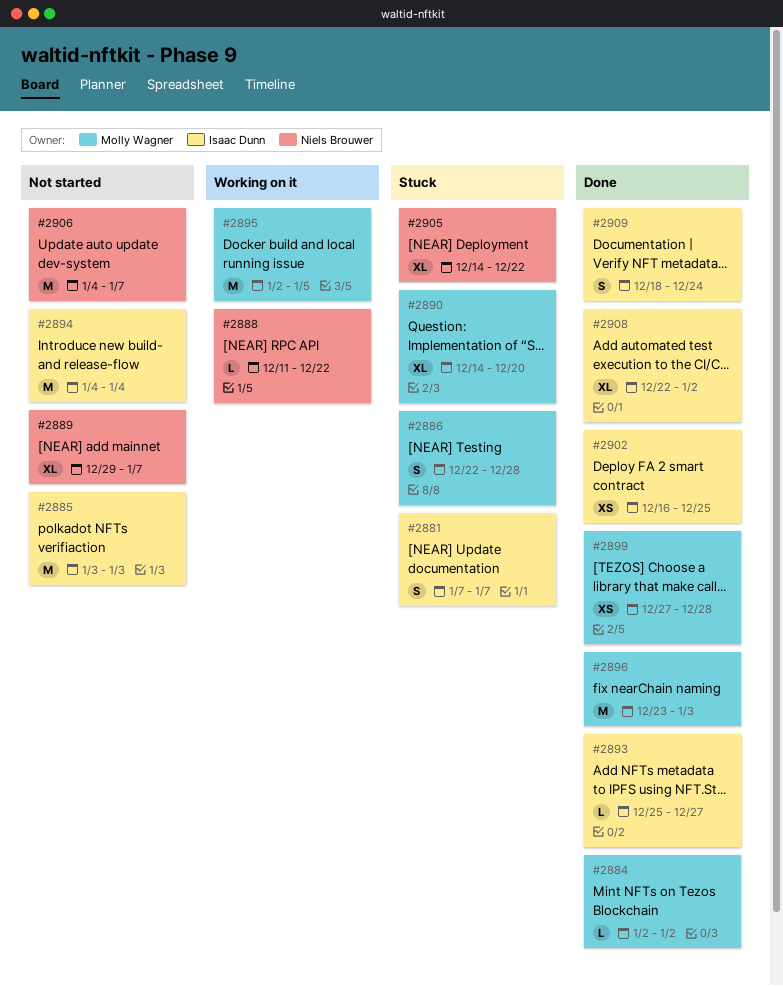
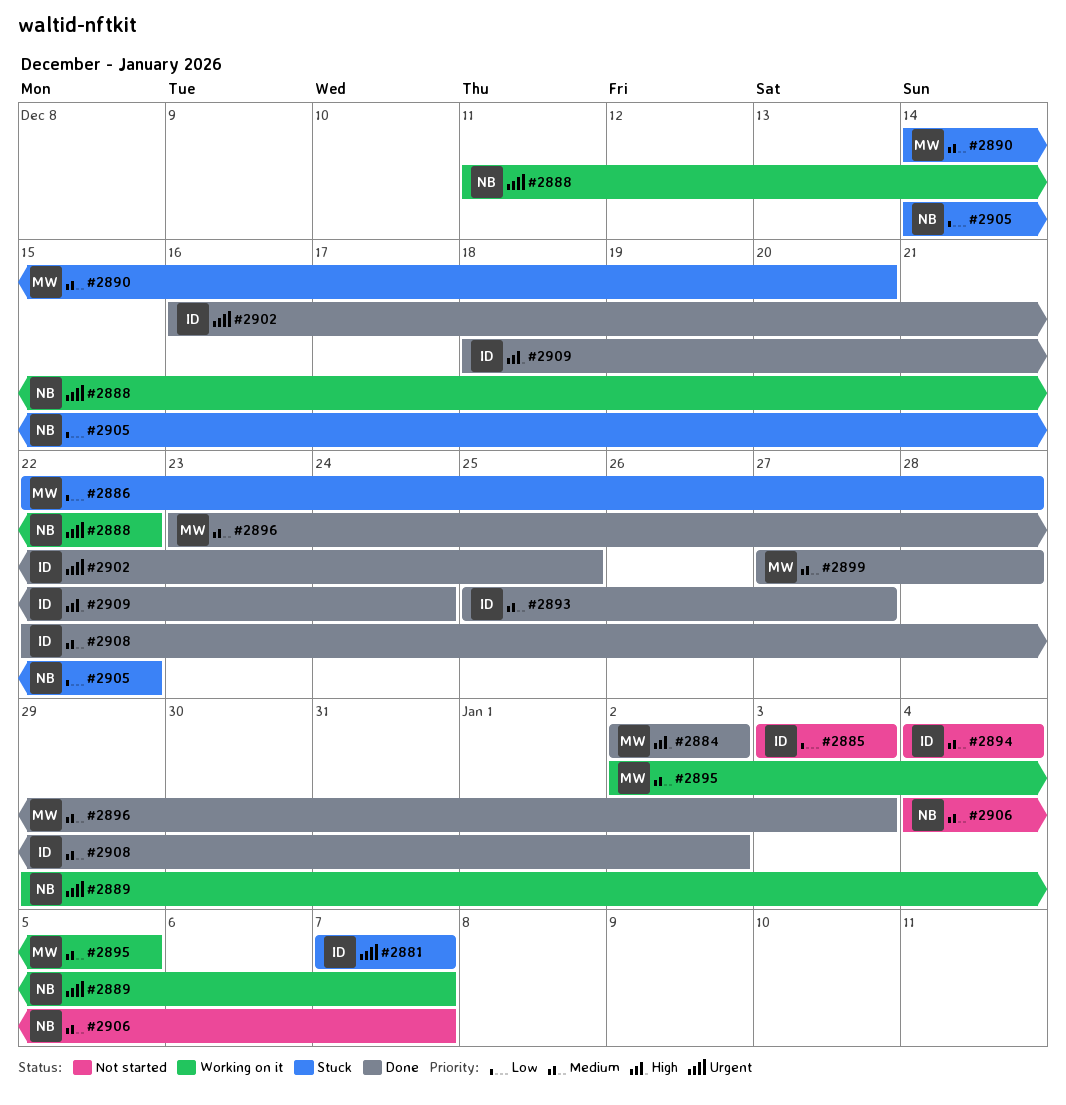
#2889, status: Not started -> Working on it

